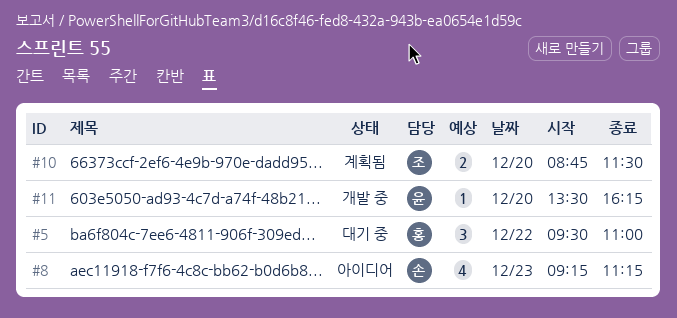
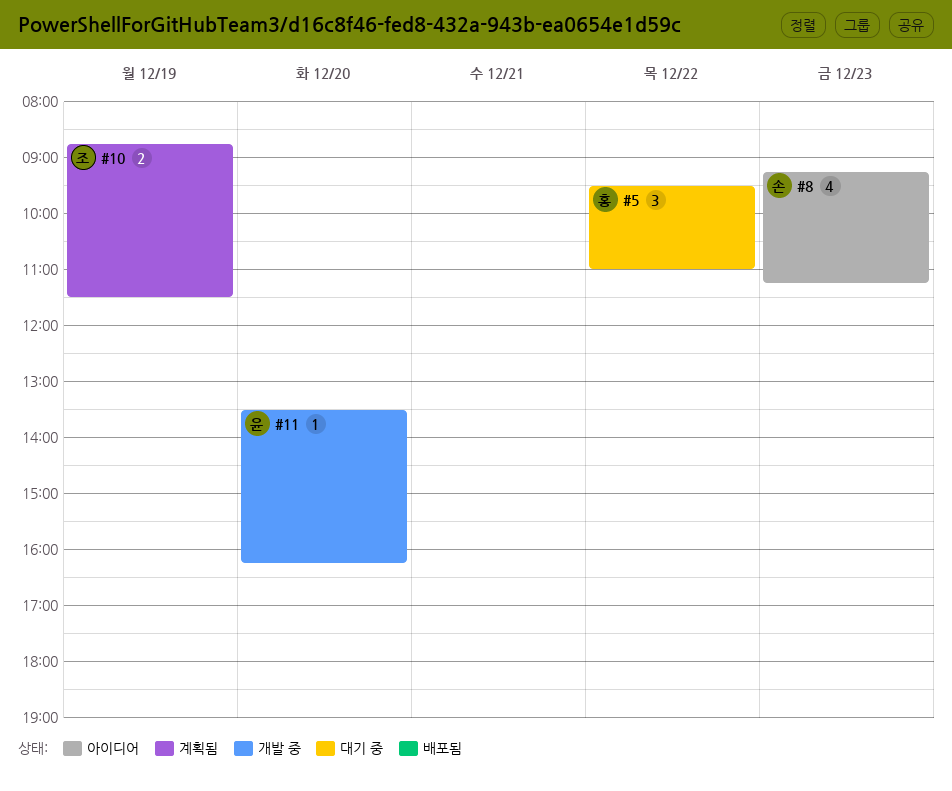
#10, day: Dec 20 -> Dec 19

